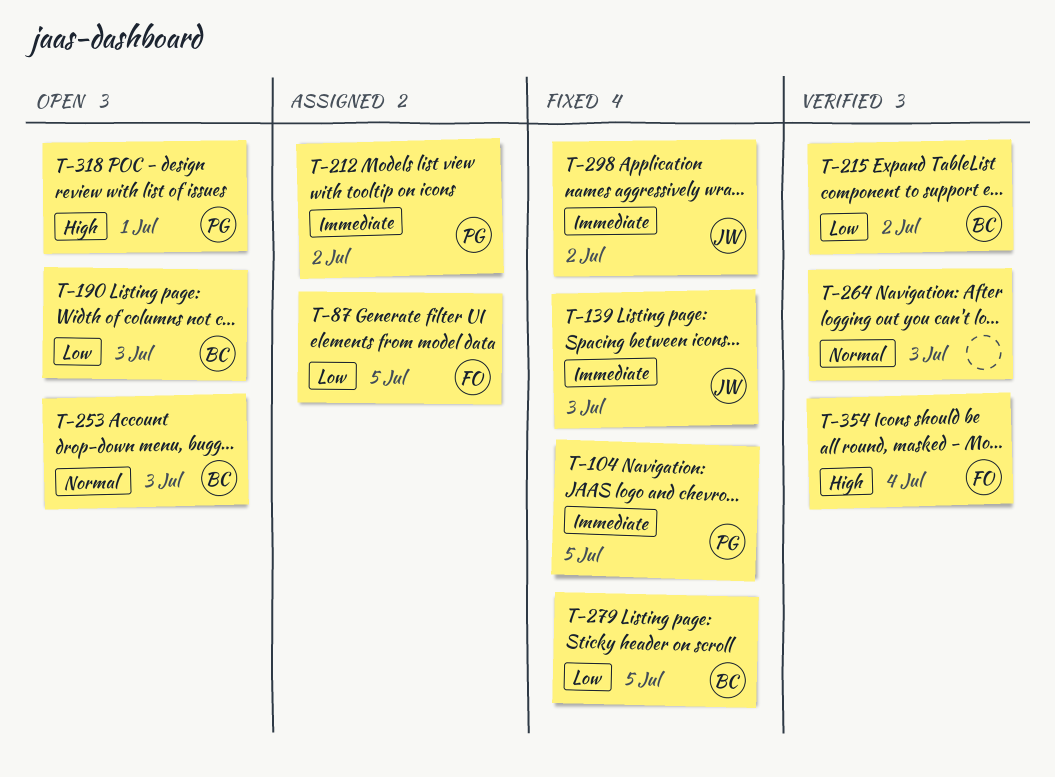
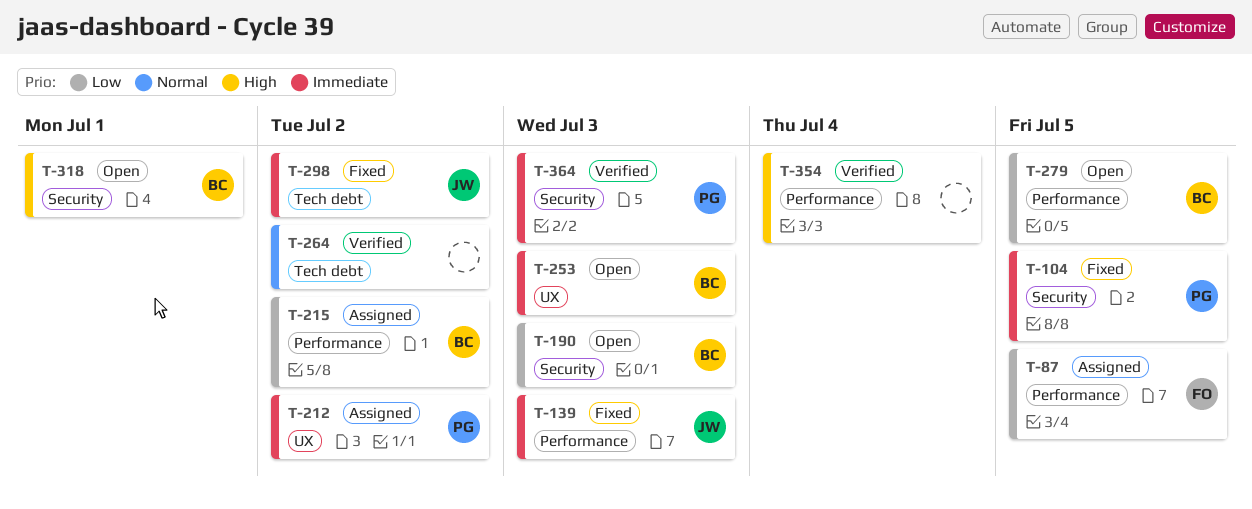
T-215, status: Verified -> Assigned
T-253, priority: Normal -> Immediate
T-264, due: Jul 3 -> Jul 2
T-279, status: Fixed -> Open
T-318, owner: PG -> BC
T-354, owner: FO -> none
T-364: none -> present

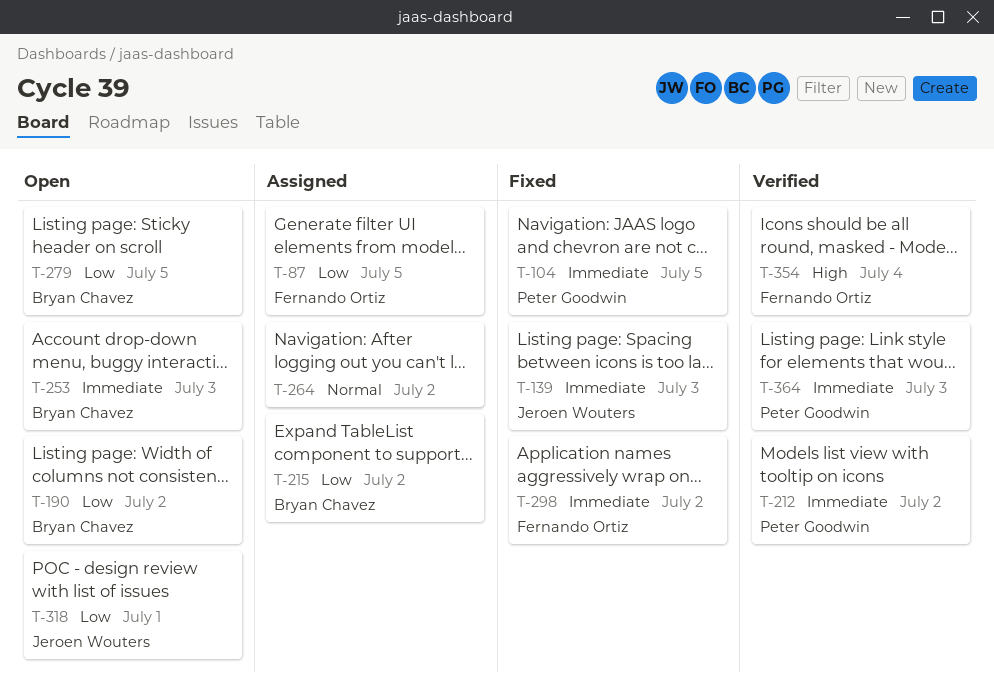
T-190, due: Jul 3 -> Jul 2
T-212, status: Assigned -> Verified
T-264, status: Verified -> Assigned
T-298, owner: Jeroen Wouters -> Fernando Ortiz
T-318, owner: Bryan Chavez -> Jeroen Wouters
T-318, priority: High -> Low
T-354, owner: none -> Fernando Ortiz

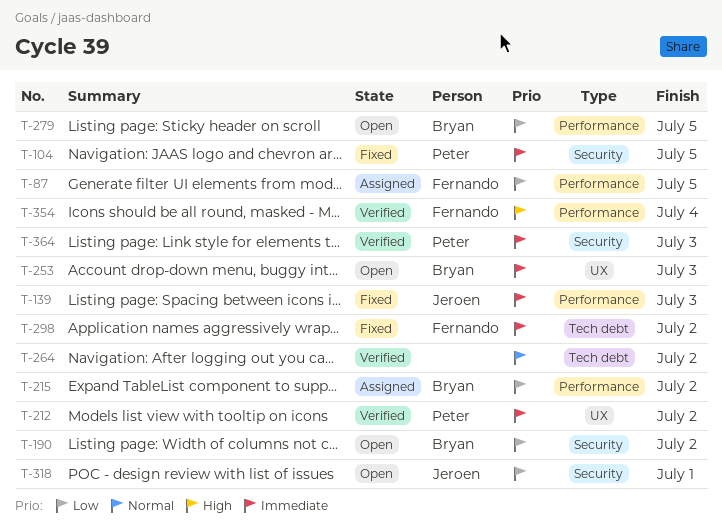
T-264, status: Assigned -> Verified

